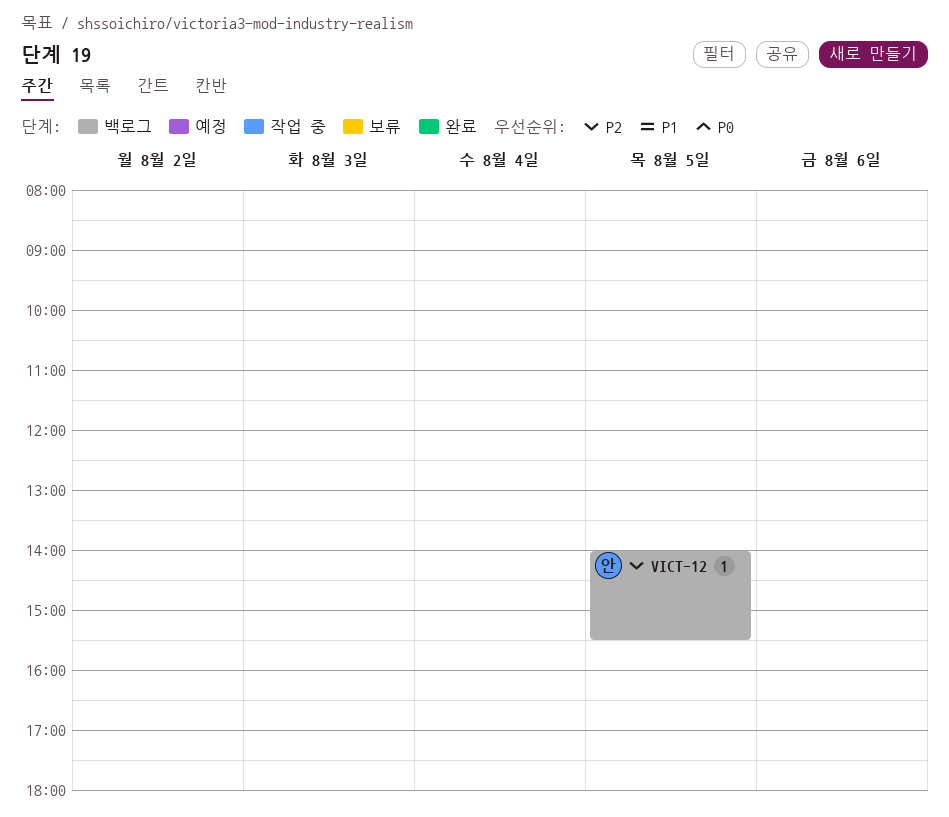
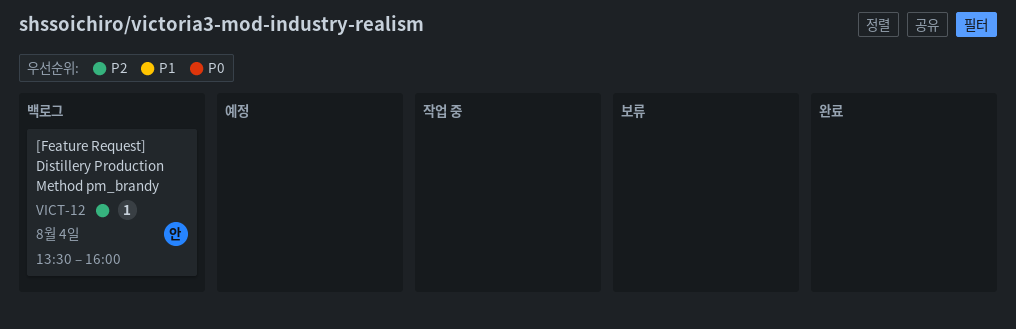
VICT-12, day: Aug 5 -> Aug 4
VICT-12, begins: 14:00 -> 13:30
VICT-12, ends: 15:30 -> 16:00

